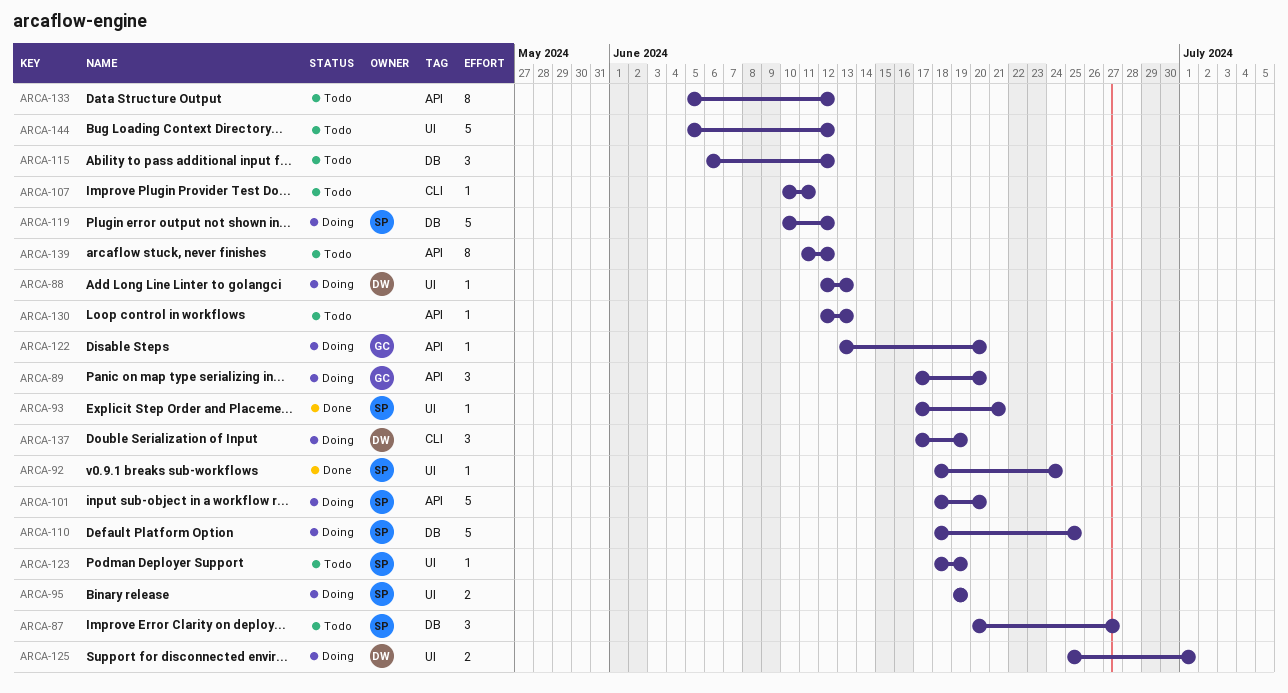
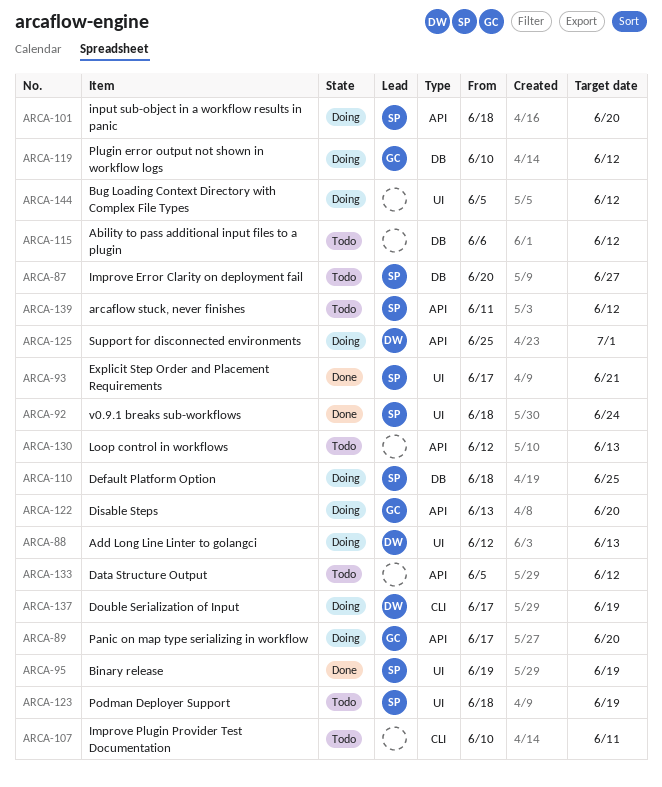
ARCA-95, status: Doing -> Done
ARCA-119, owner: SP -> GC
ARCA-125, label: UI -> API
ARCA-139, owner: none -> SP
ARCA-144, status: Todo -> Doing

